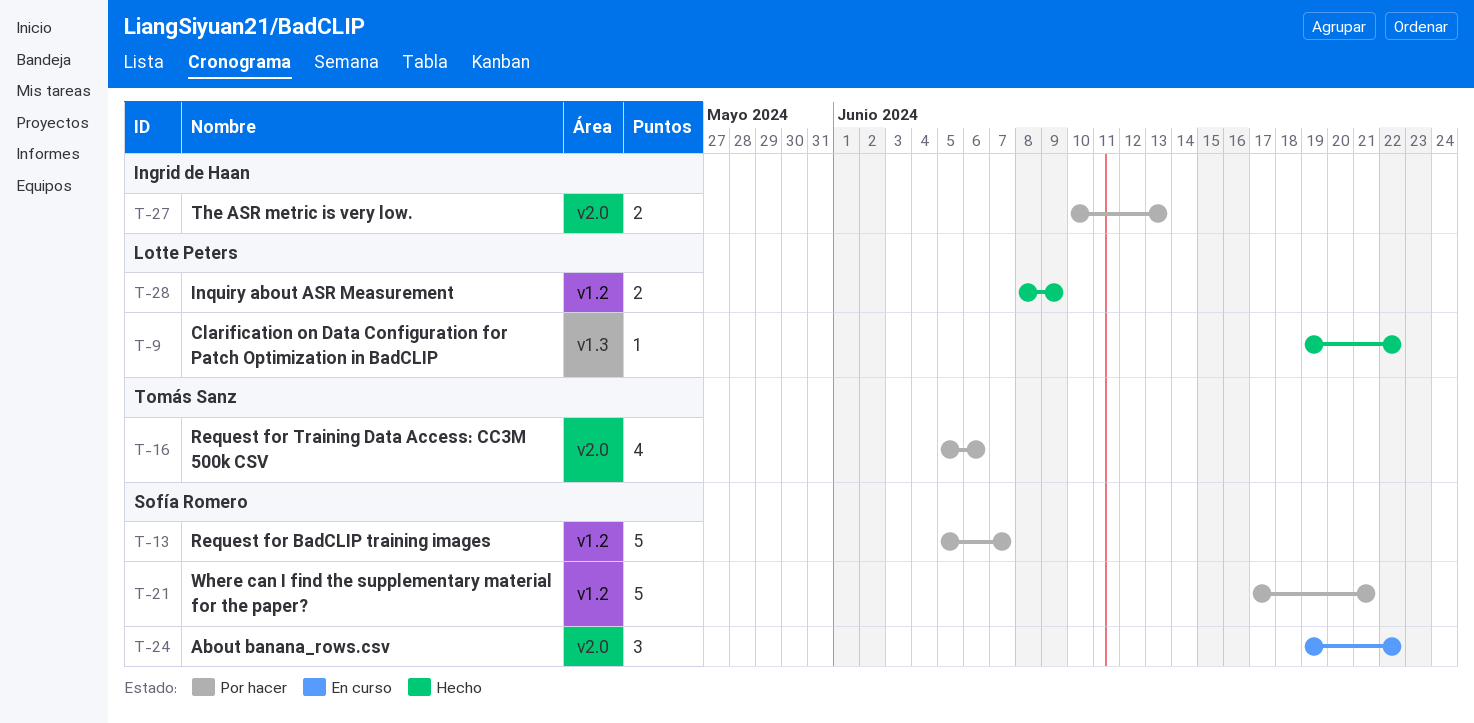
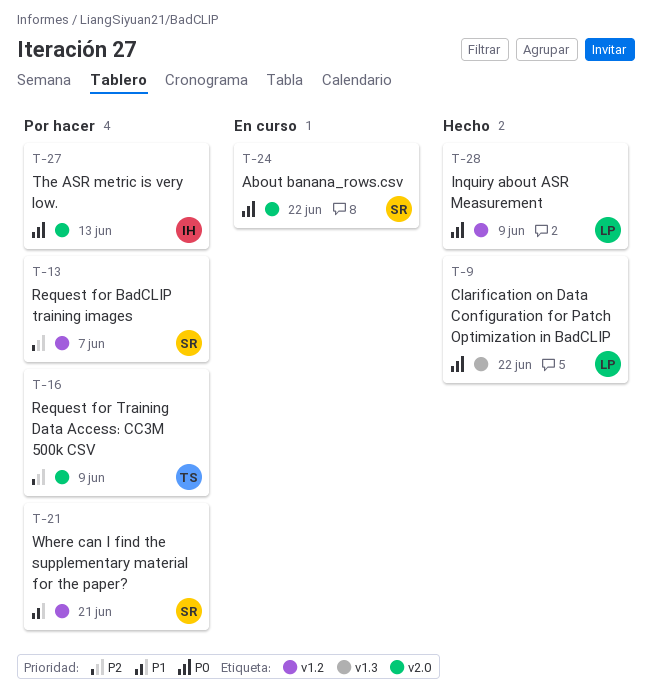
T-16, due: Jun 6 -> Jun 9

